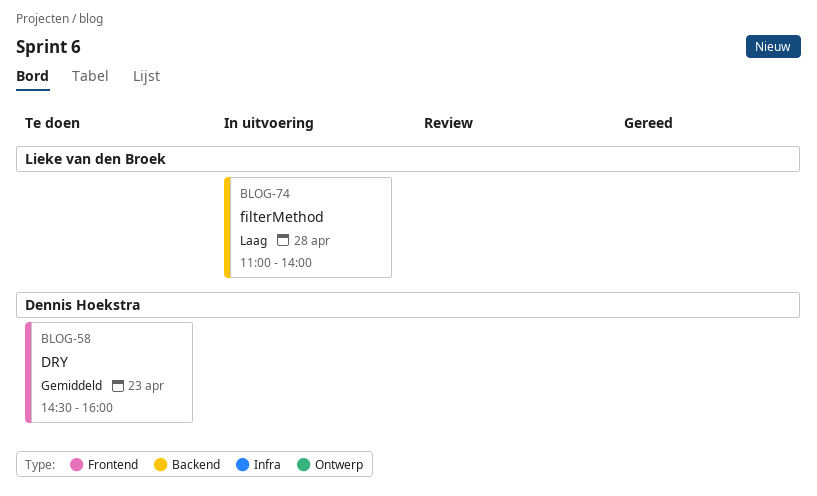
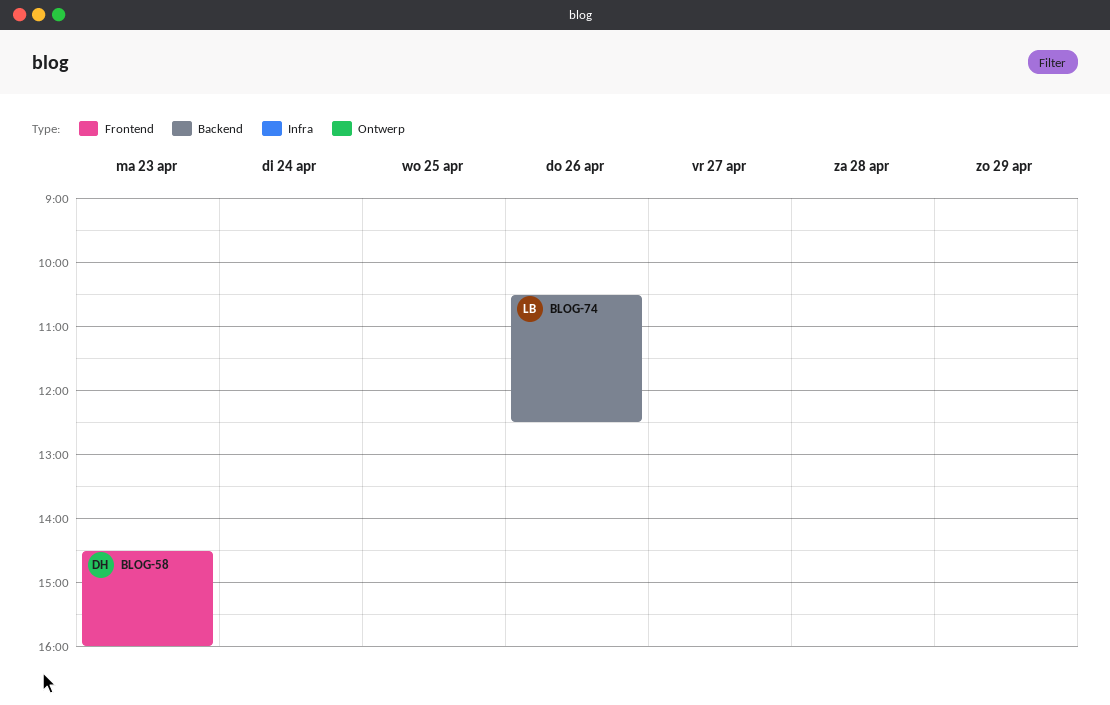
BLOG-74, day: Apr 28 -> Apr 26
BLOG-74, begins: 11:00 -> 10:30
BLOG-74, ends: 14:00 -> 12:30

